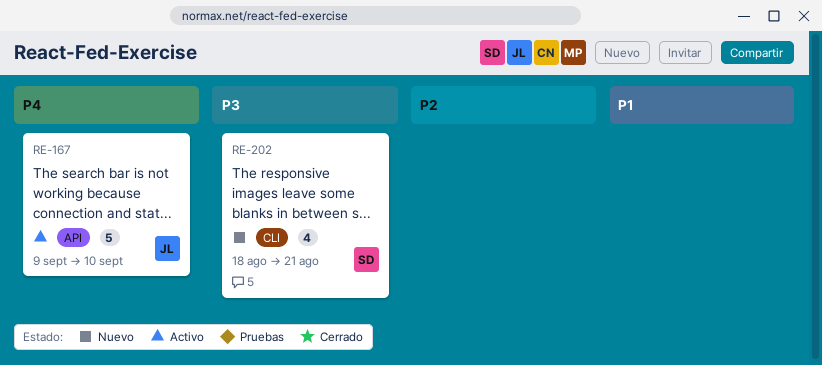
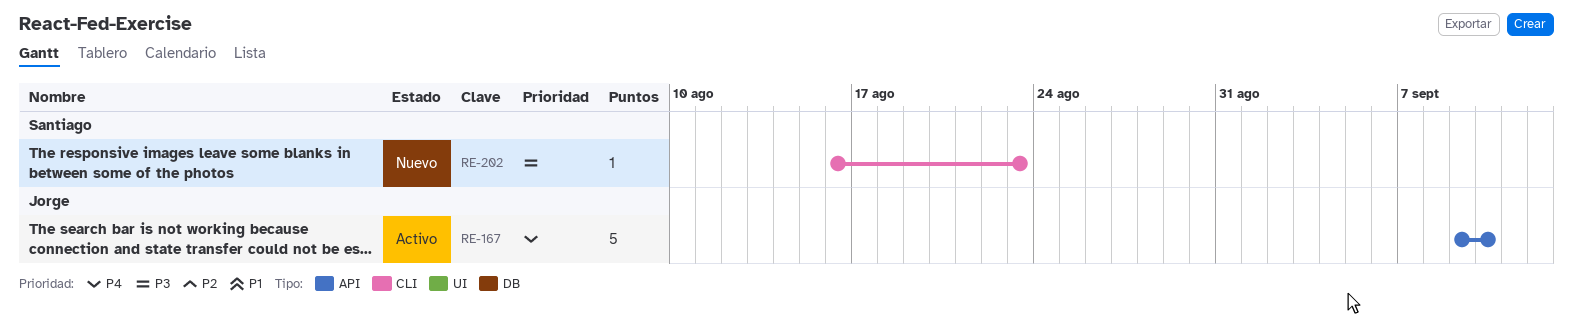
RE-202, estimate: 4 -> 1
RE-202, start: Aug 18 -> Aug 16
RE-202, due: Aug 21 -> Aug 23

